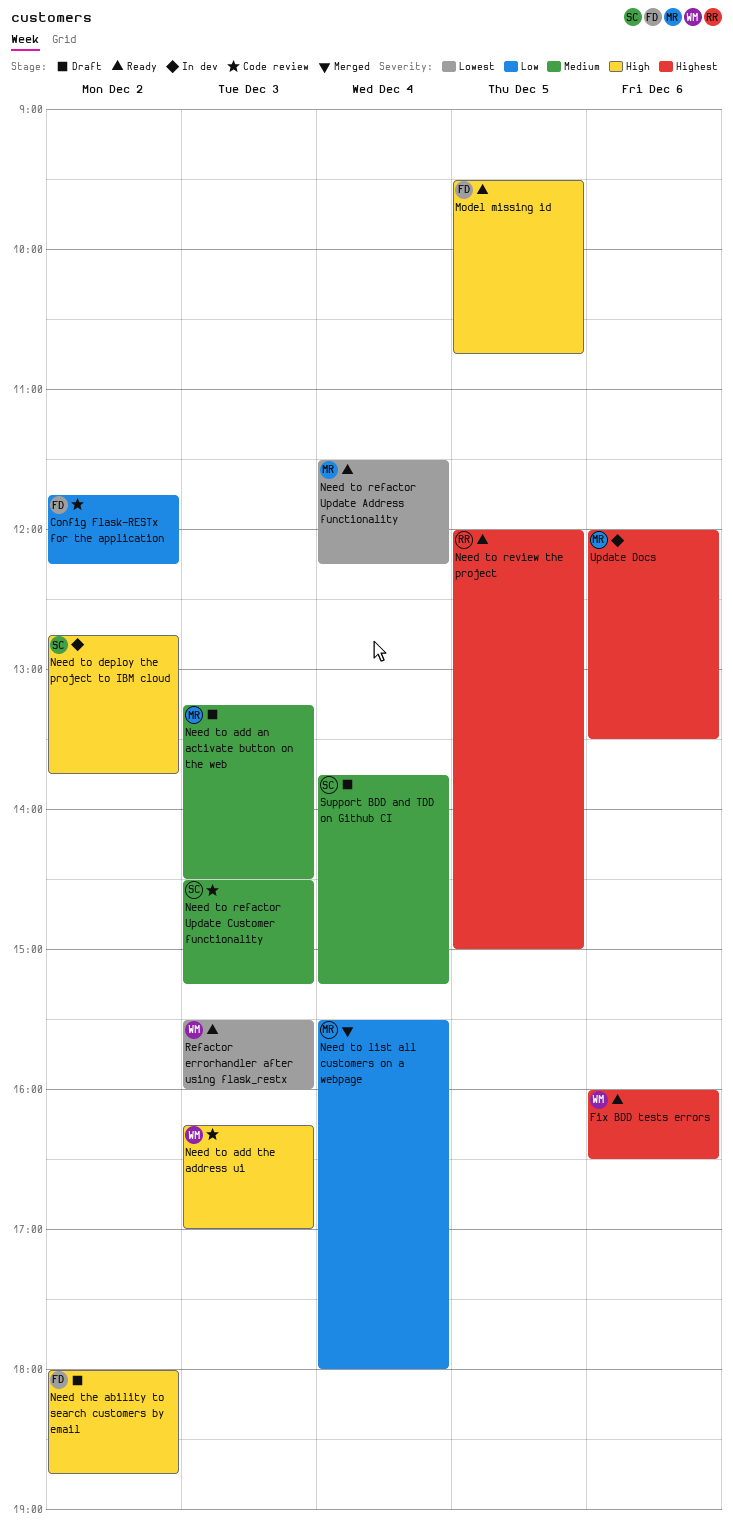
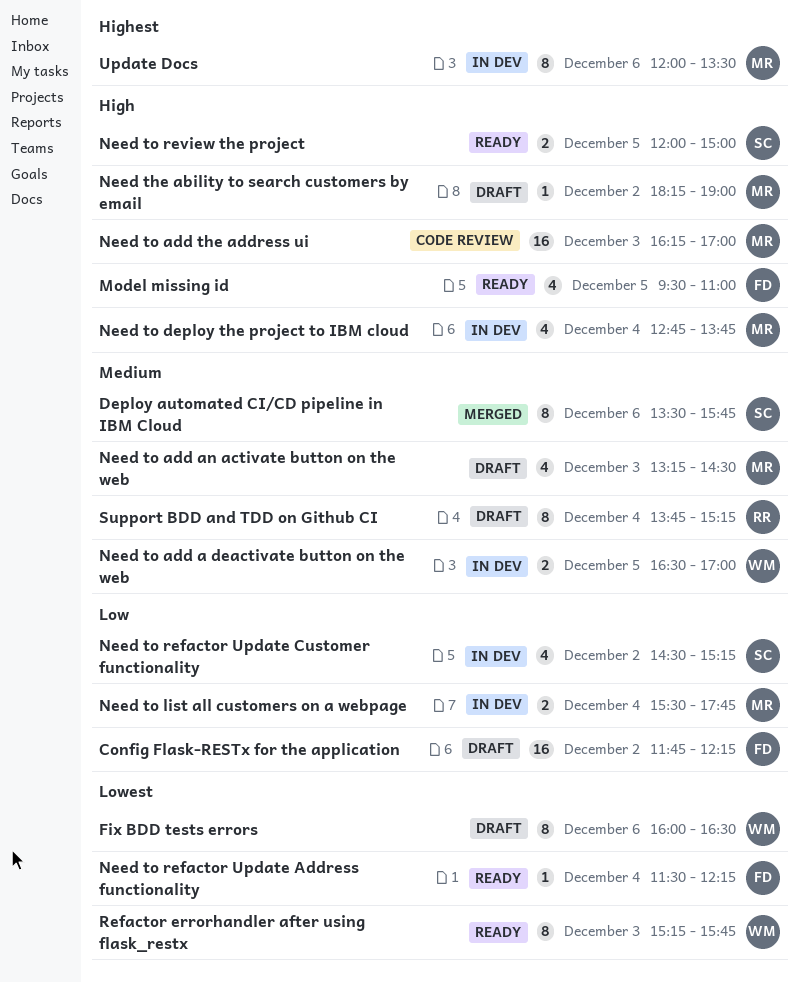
Config Flask-RESTx for the application, status: Code review -> Draft
Deploy automated CI/CD pipeline in IBM Cloud: none -> present
Fix BDD tests errors, status: Ready -> Draft
Fix BDD tests errors, priority: Highest -> Lowest
Model missing id, ends: 10:45 -> 11:00
Need the ability to search customers by email, owner: FD -> MR
Need the ability to search customers by email, begins: 18:00 -> 18:15
Need the ability to search customers by email, ends: 18:45 -> 19:00
Need to add a deactivate button on the web: none -> present
Need to add the address ui, owner: WM -> MR
Need to deploy the project to IBM cloud, owner: SC -> MR
Need to deploy the project to IBM cloud, day: Dec 2 -> Dec 4
Need to list all customers on a webpage, status: Merged -> In dev
Need to list all customers on a webpage, ends: 18:00 -> 17:45
Need to refactor Update Address functionality, owner: MR -> FD
Need to refactor Update Customer functionality, status: Code review -> In dev
Need to refactor Update Customer functionality, priority: Medium -> Low
Need to refactor Update Customer functionality, day: Dec 3 -> Dec 2
Need to review the project, owner: RR -> SC
Need to review the project, priority: Highest -> High
Refactor errorhandler after using flask_restx, begins: 15:30 -> 15:15
Refactor errorhandler after using flask_restx, ends: 16:00 -> 15:45
Support BDD and TDD on Github CI, owner: SC -> RR

